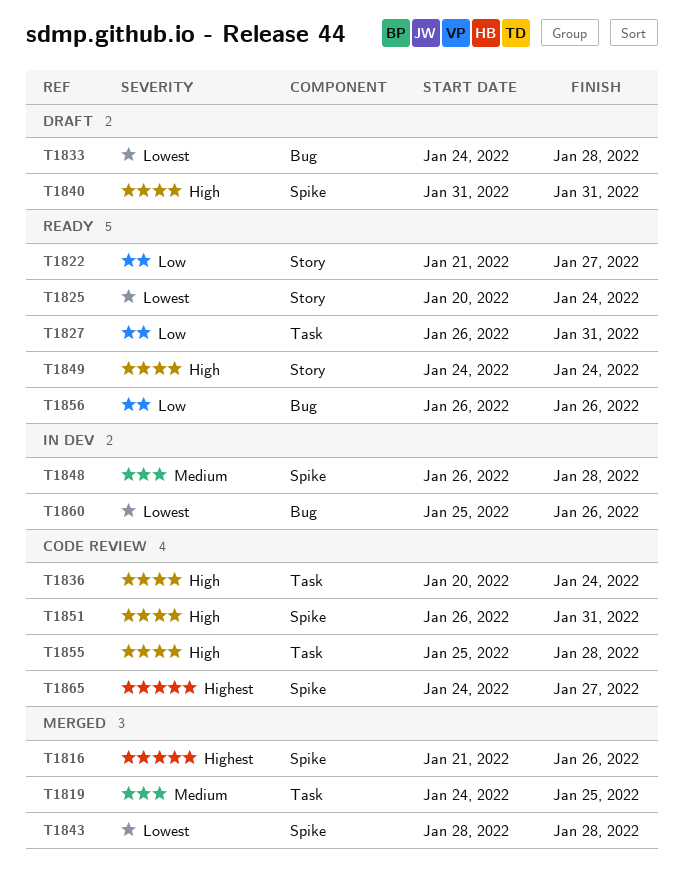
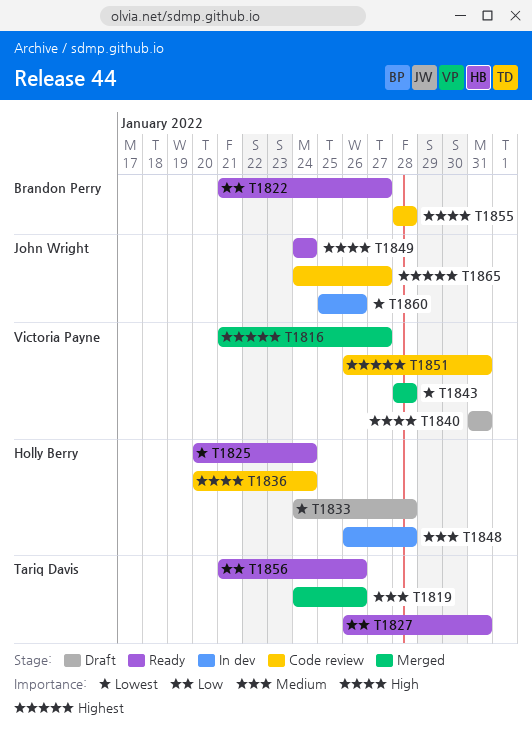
T1816, due: Jan 26 -> Jan 27
T1819, due: Jan 25 -> Jan 26
T1851, priority: High -> Highest
T1855, start: Jan 25 -> Jan 28
T1856, start: Jan 26 -> Jan 21

